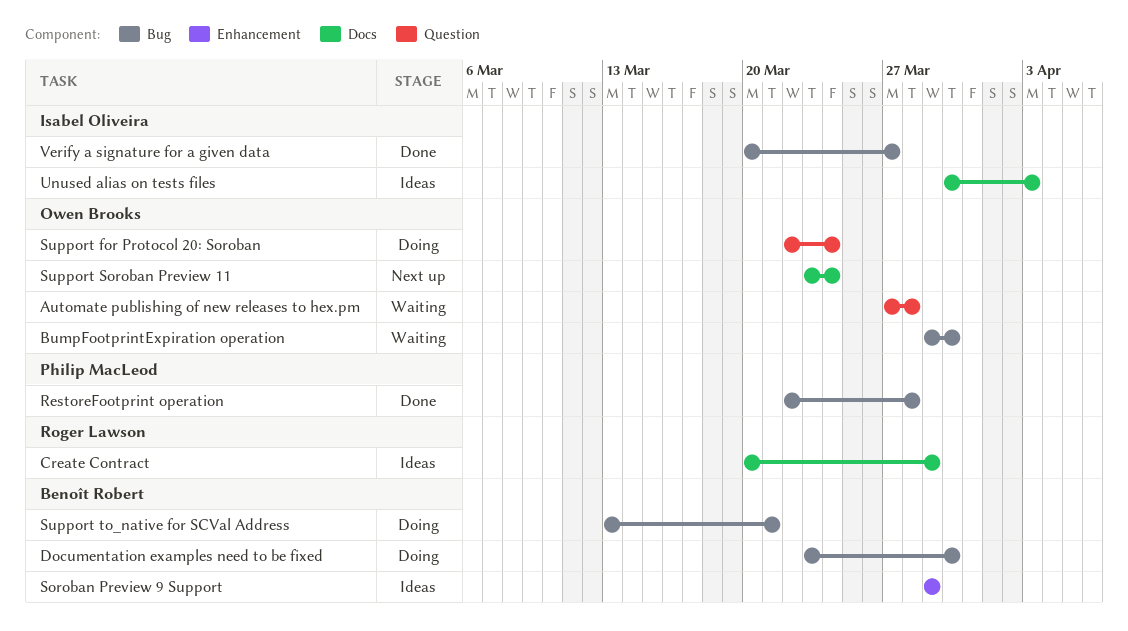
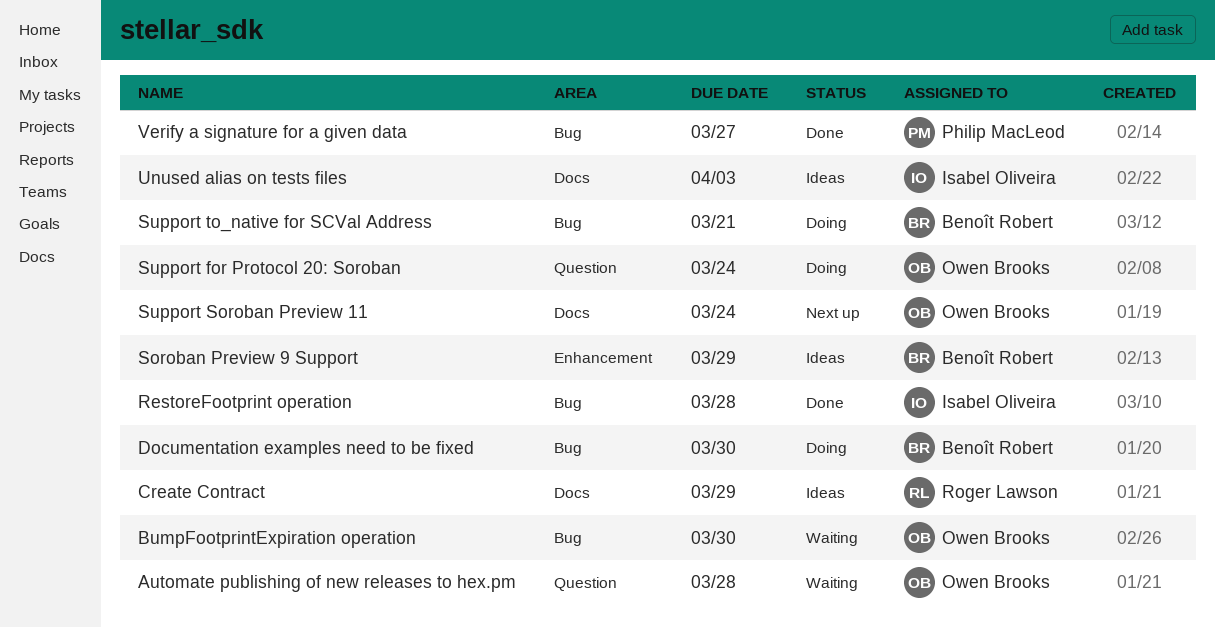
RestoreFootprint operation, owner: Philip MacLeod -> Isabel Oliveira
Verify a signature for a given data, owner: Isabel Oliveira -> Philip MacLeod

